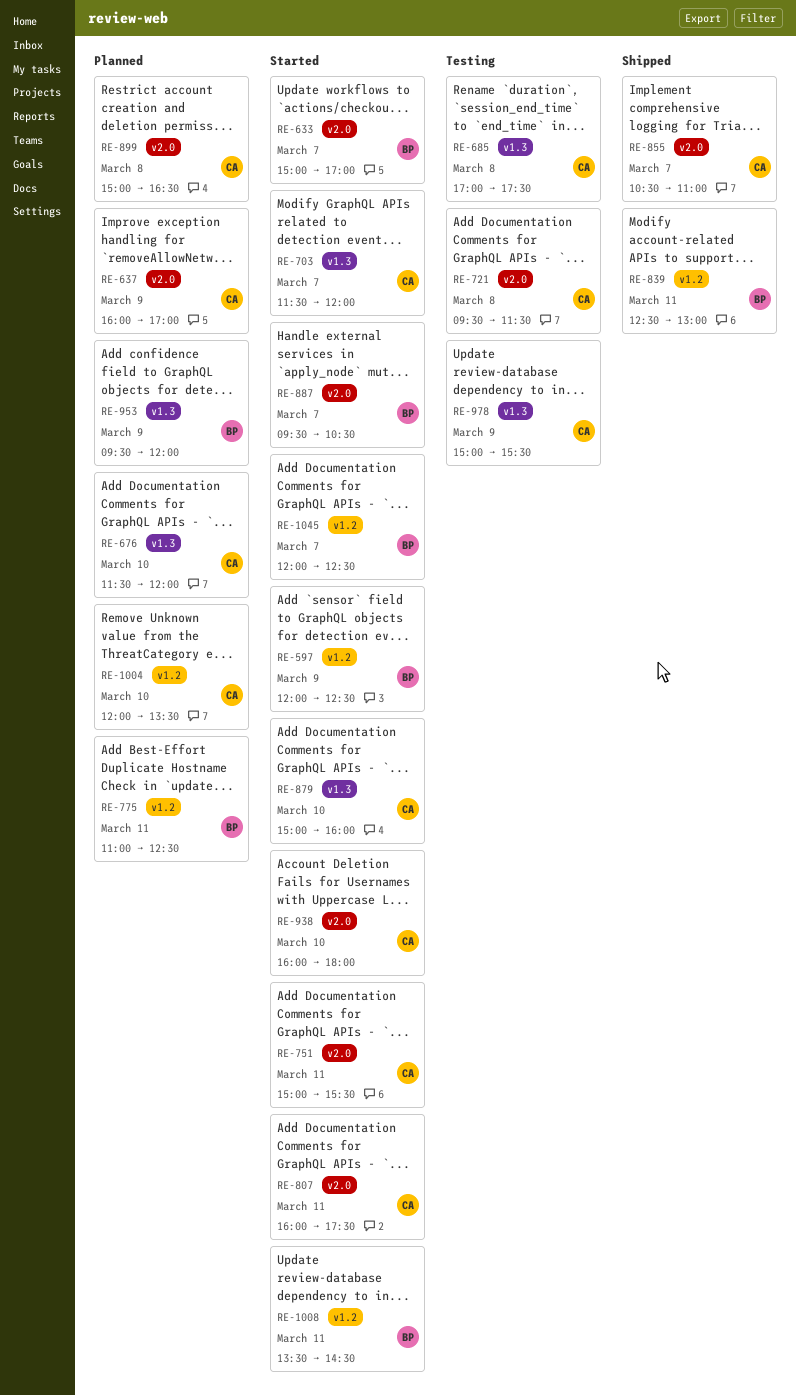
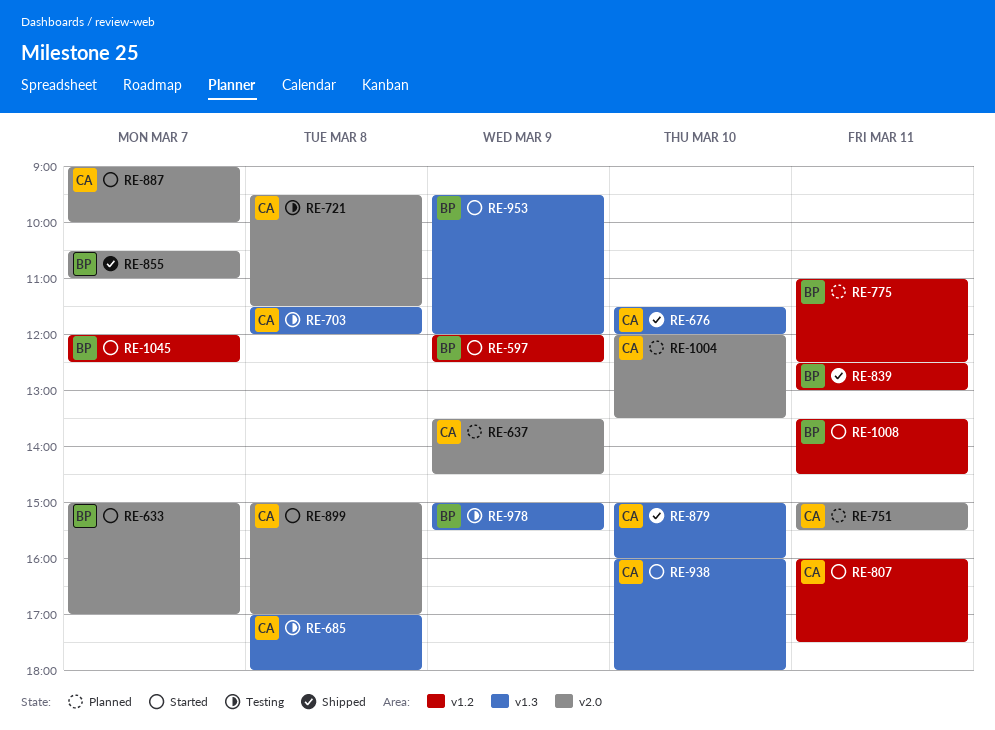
RE-637, begins: 16:00 -> 13:30
RE-637, ends: 17:00 -> 14:30
RE-676, status: Planned -> Shipped
RE-685, ends: 17:30 -> 18:00
RE-703, status: Started -> Testing
RE-703, day: Mar 7 -> Mar 8
RE-751, status: Started -> Planned
RE-807, label: v2.0 -> v1.2
RE-855, owner: CA -> BP
RE-879, status: Started -> Shipped
RE-887, owner: BP -> CA
RE-887, begins: 09:30 -> 09:00
RE-887, ends: 10:30 -> 10:00
RE-899, status: Planned -> Started
RE-899, ends: 16:30 -> 17:00
RE-938, label: v2.0 -> v1.3
RE-953, status: Planned -> Started
RE-978, owner: CA -> BP
RE-1004, label: v1.2 -> v2.0

